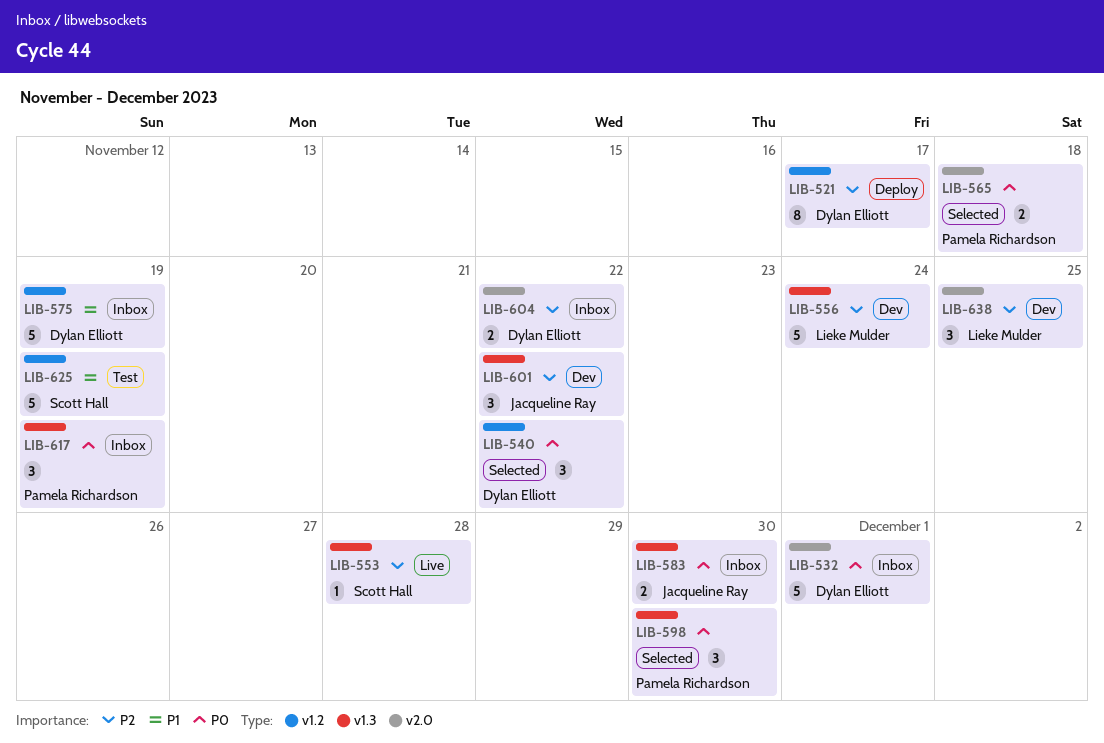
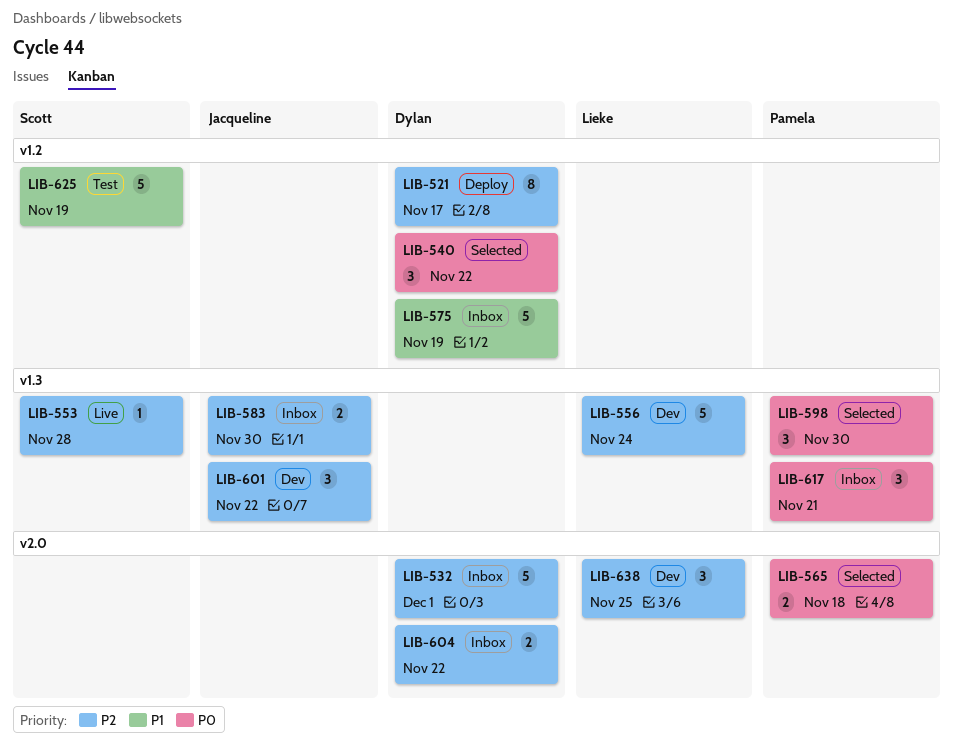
LIB-532, priority: P0 -> P2
LIB-583, priority: P0 -> P2
LIB-617, due: Nov 19 -> Nov 21

